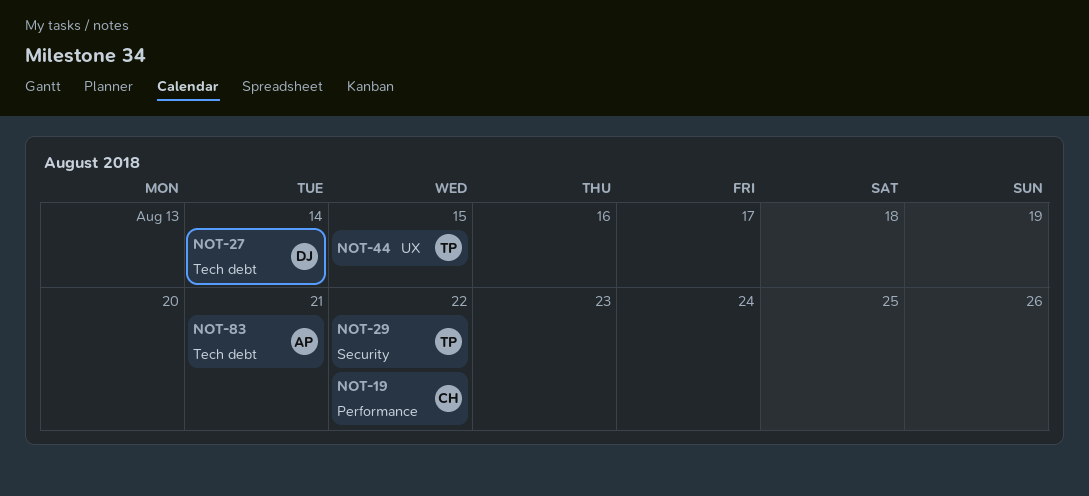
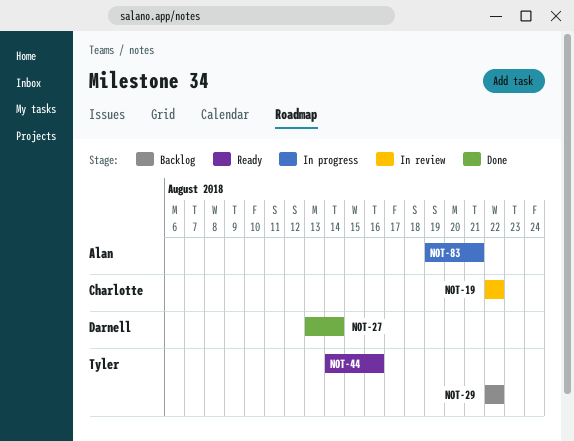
NOT-44, due: Aug 15 -> Aug 16

